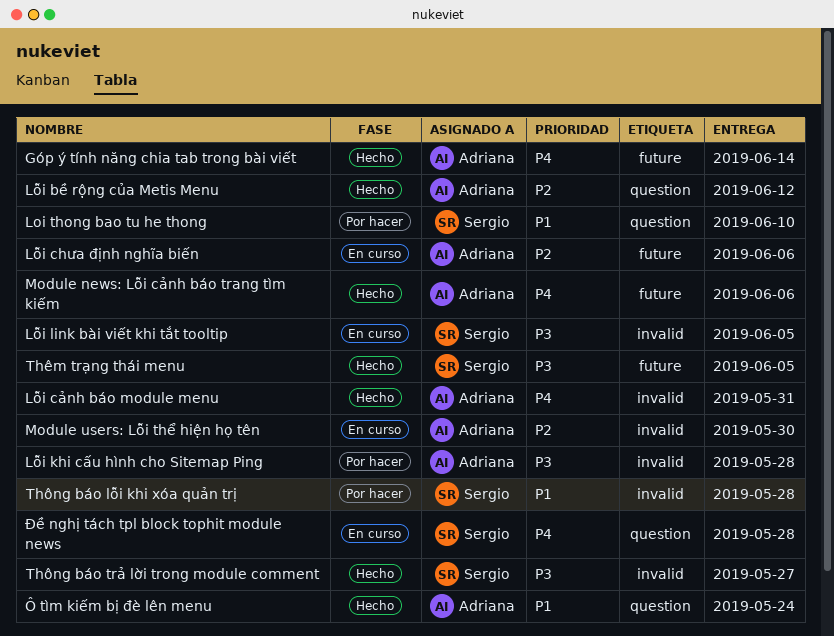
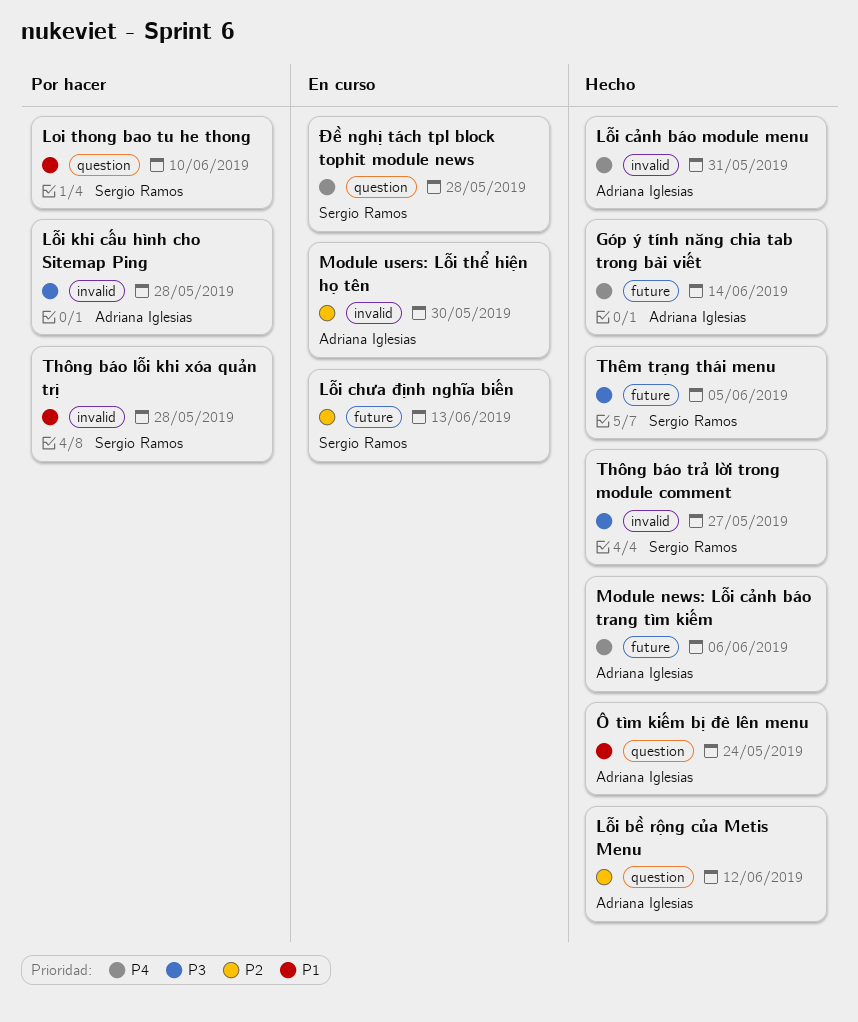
Lỗi chưa định nghĩa biến, owner: Adriana Iglesias -> Sergio Ramos
Lỗi chưa định nghĩa biến, due: Jun 6 -> Jun 13
Lỗi link bài viết khi tắt tooltip: present -> none

